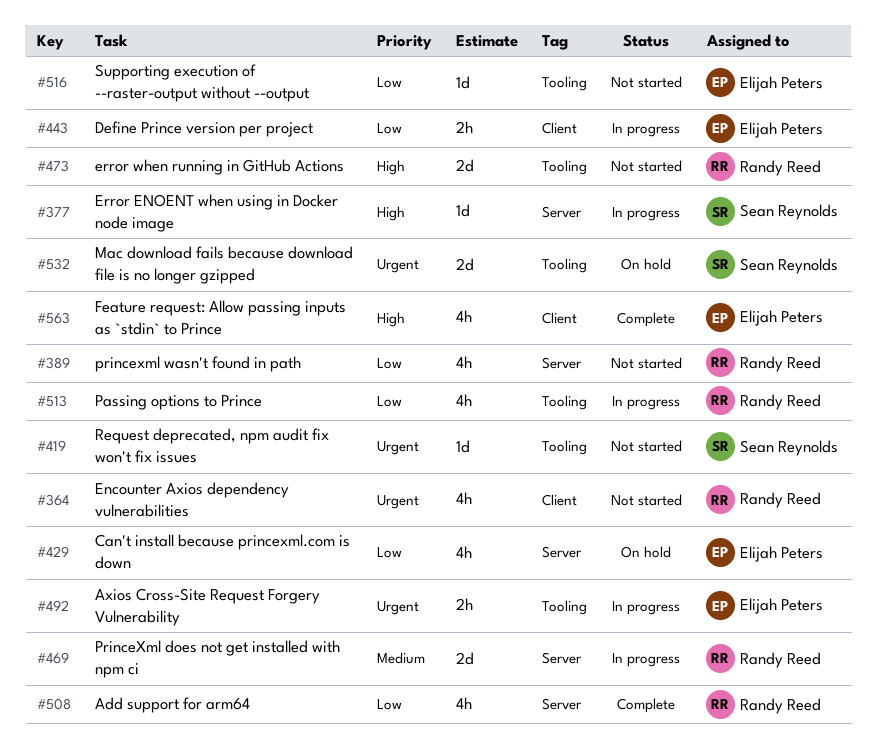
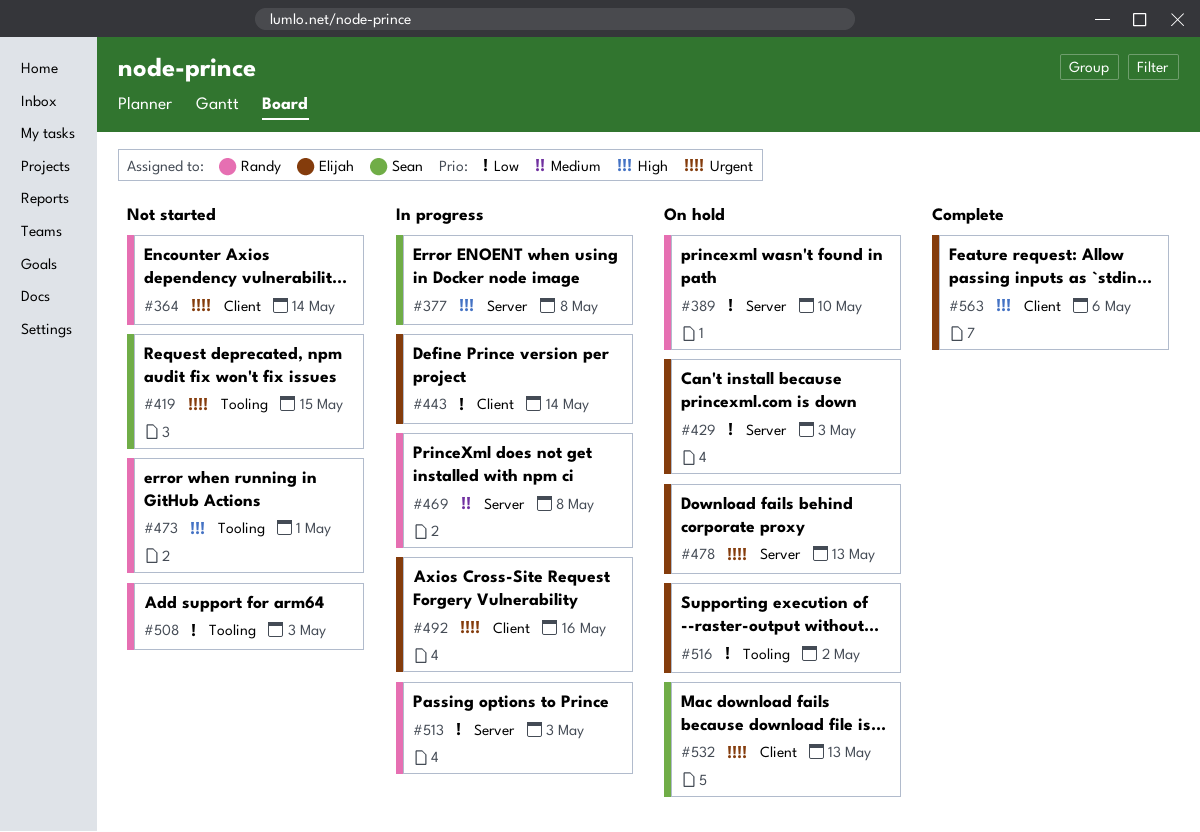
#389, status: Not started -> On hold
#478: none -> present
#492, label: Tooling -> Client
#508, status: Complete -> Not started
#508, label: Server -> Tooling
#513, label: Tooling -> Server
#516, status: Not started -> On hold
#532, label: Tooling -> Client

